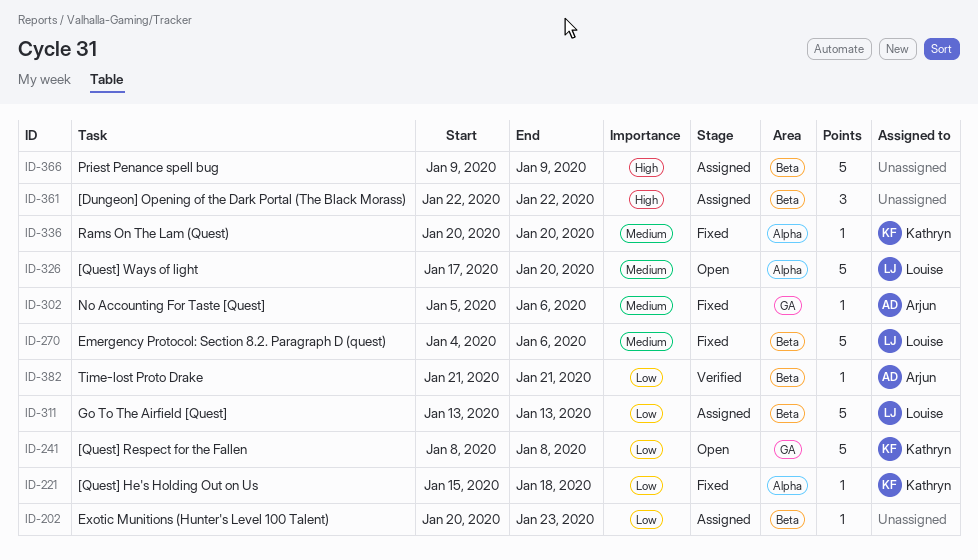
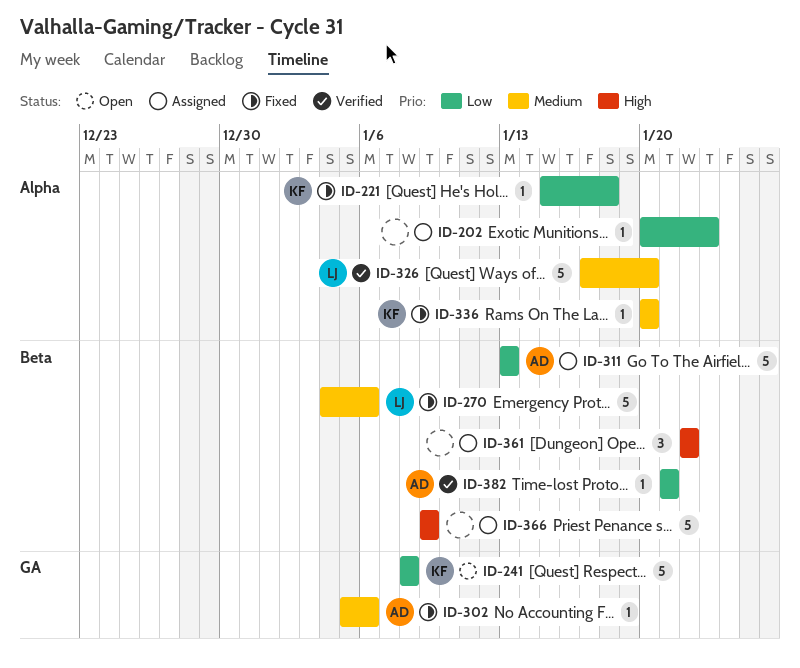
ID-202, label: Beta -> Alpha
ID-311, owner: Louise -> Arjun
ID-326, status: Open -> Verified

